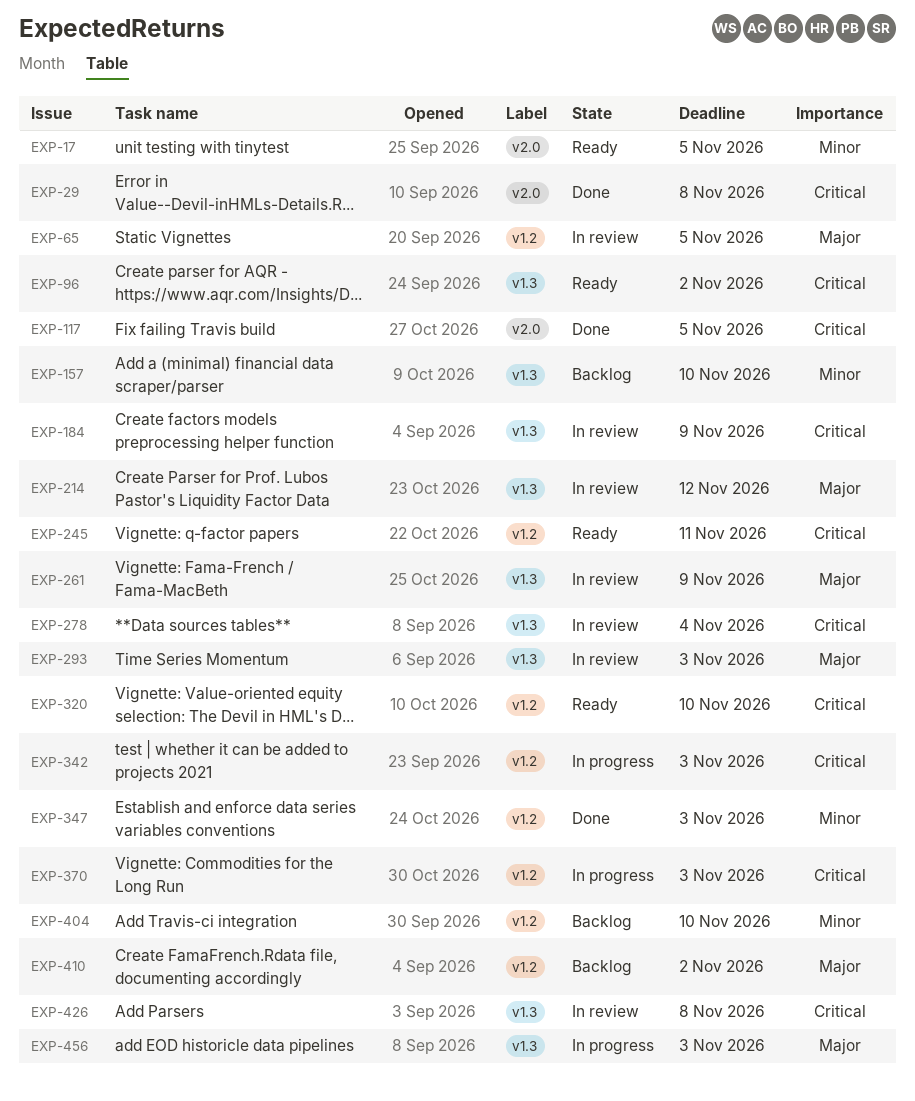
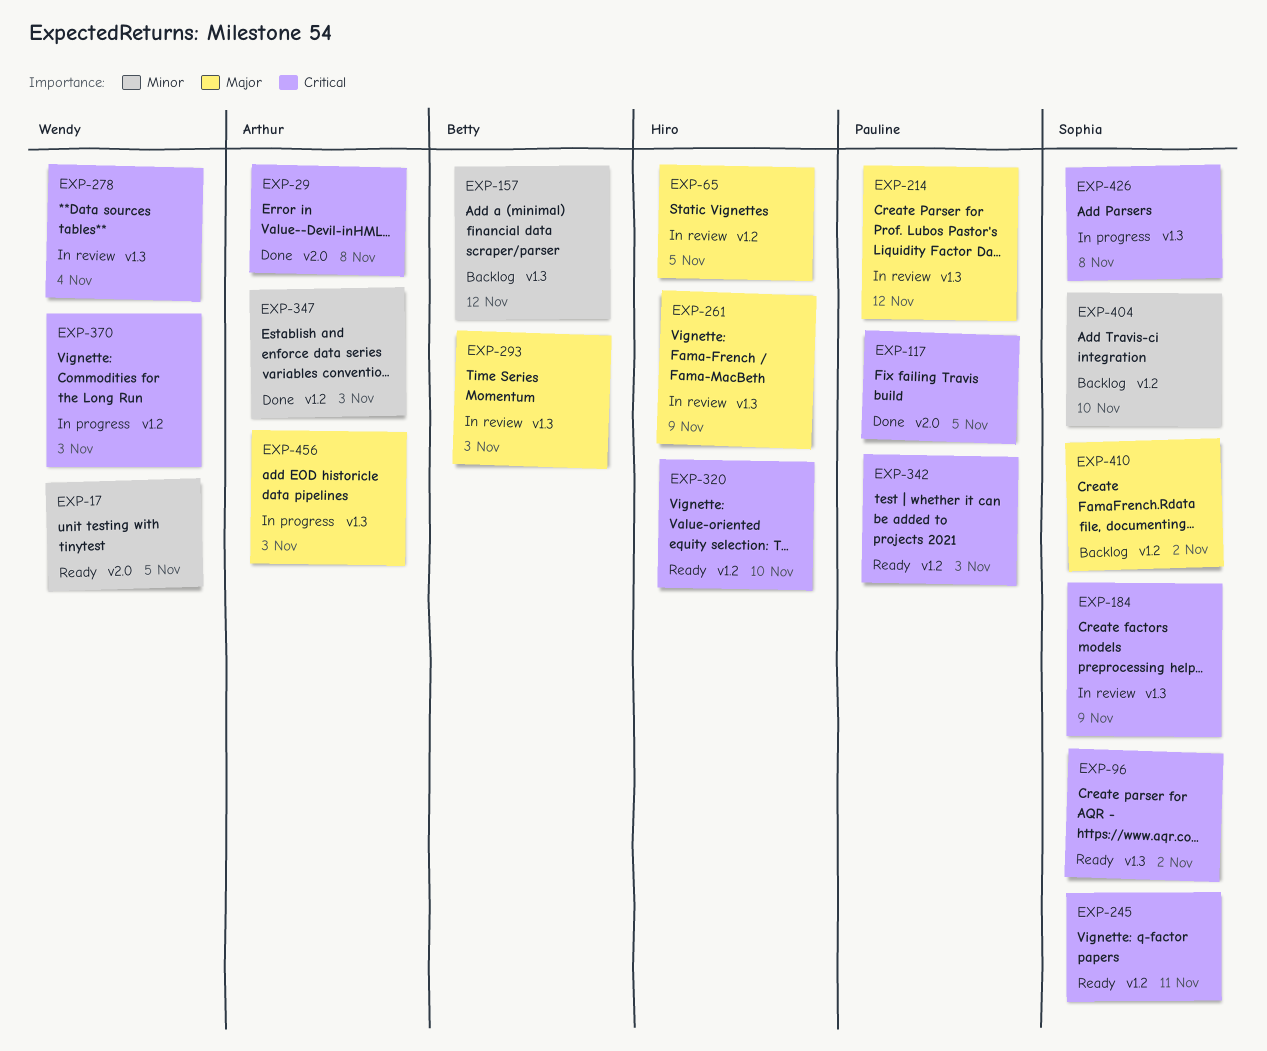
EXP-157, due: Nov 10 -> Nov 12
EXP-342, status: In progress -> Ready
EXP-426, status: In review -> In progress

